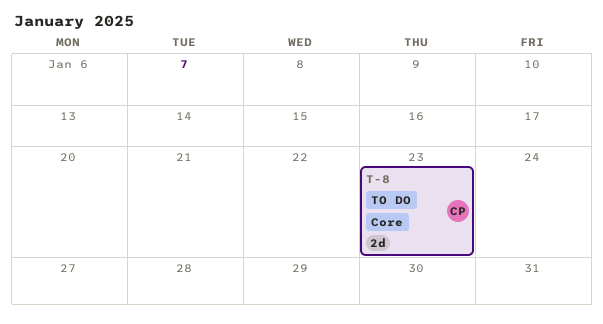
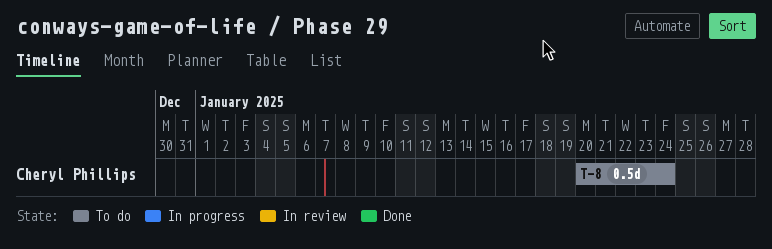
T-8, estimate: 2d -> 0.5d
T-8, due: Jan 23 -> Jan 24

